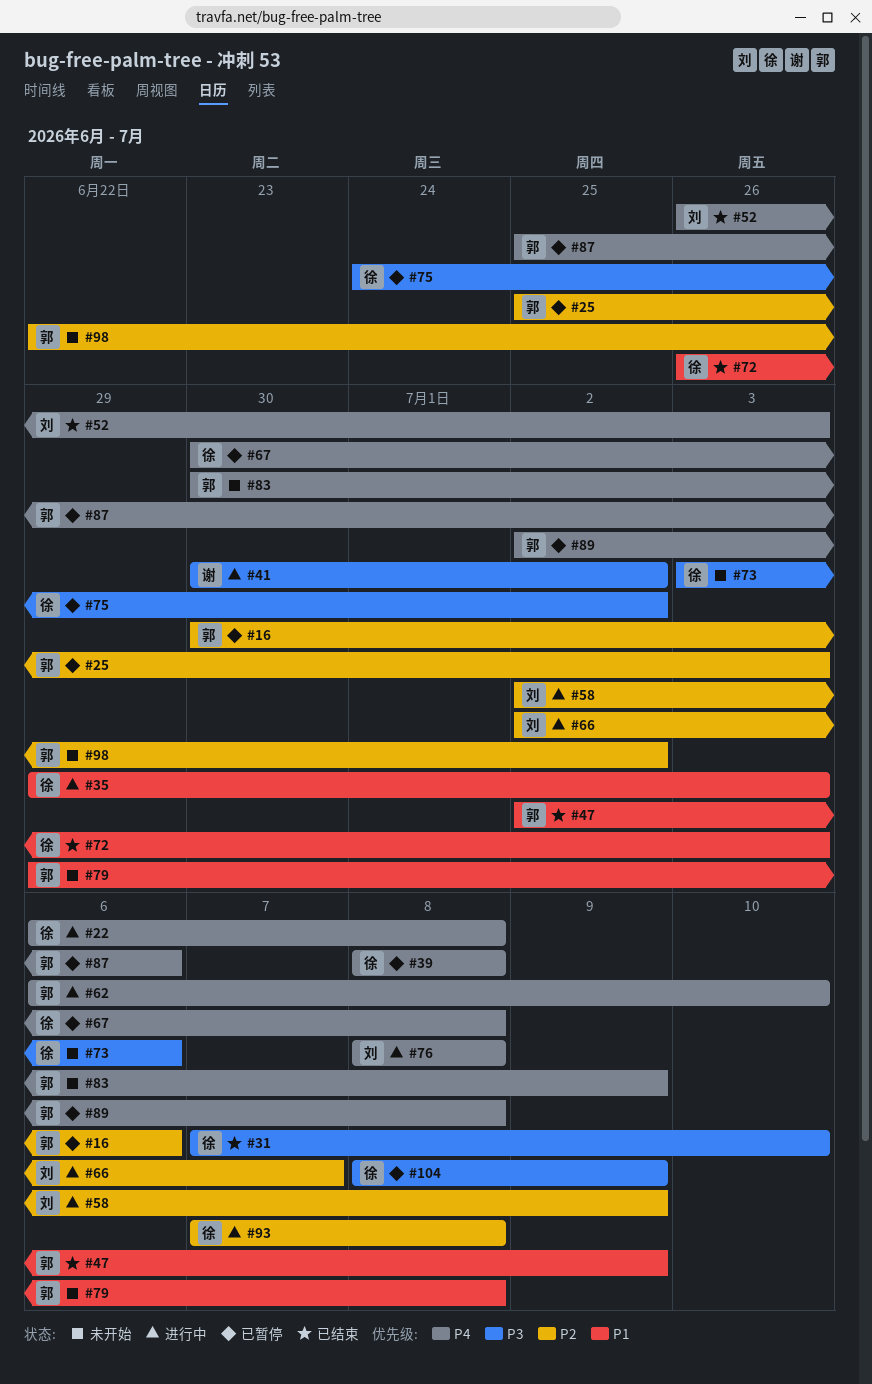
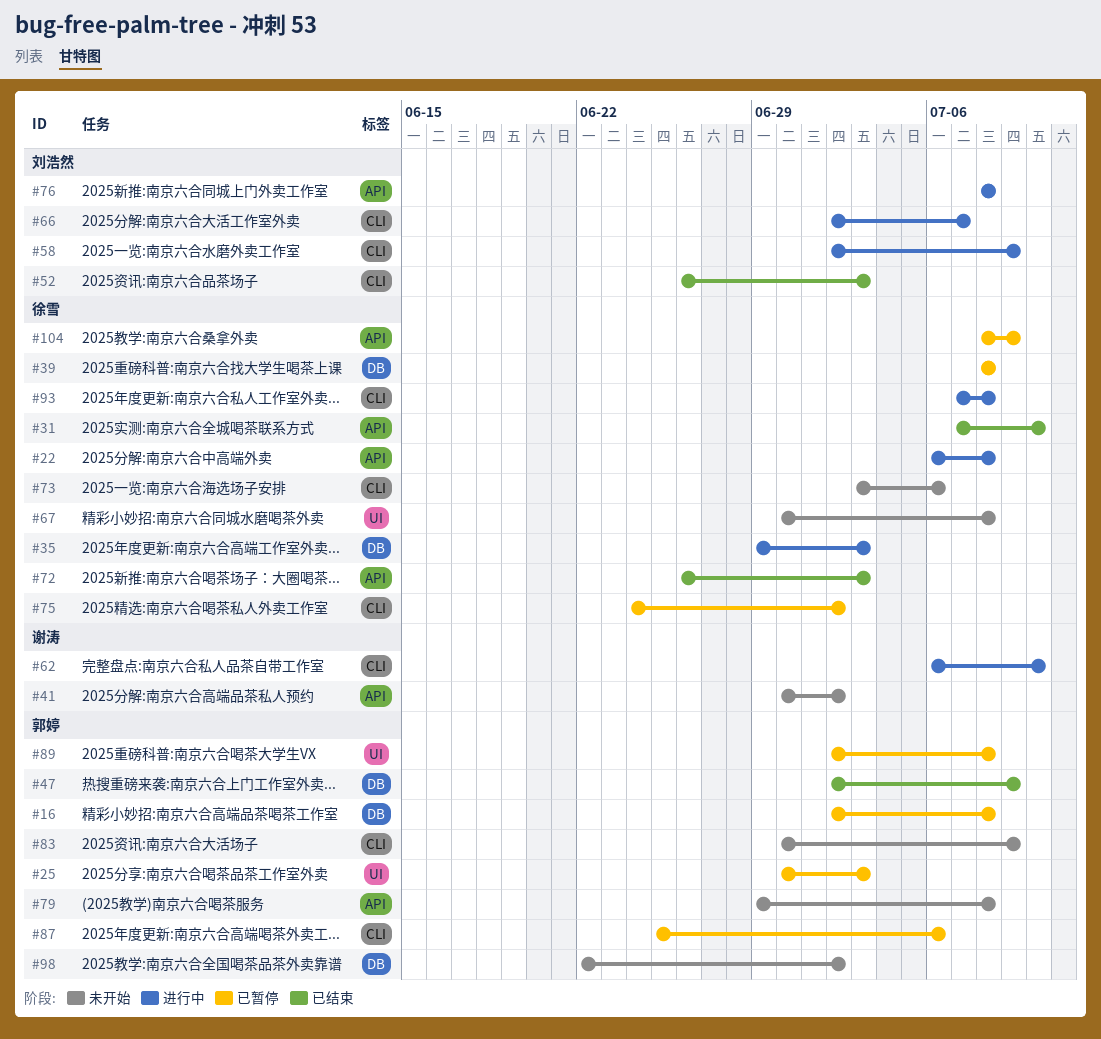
#16, start: Jun 30 -> Jul 2
#16, due: Jul 6 -> Jul 8
#25, start: Jun 25 -> Jun 30
#41, status: 进行中 -> 未开始
#62, owner: 郭婷 -> 谢涛
#67, status: 已暂停 -> 未开始

